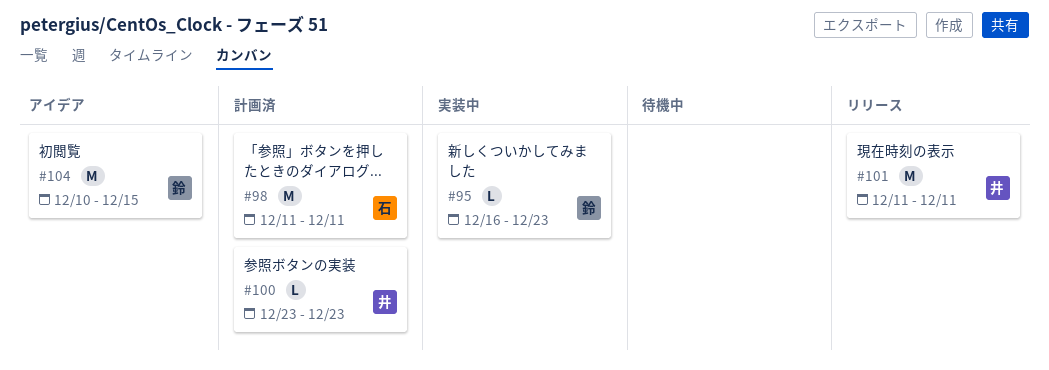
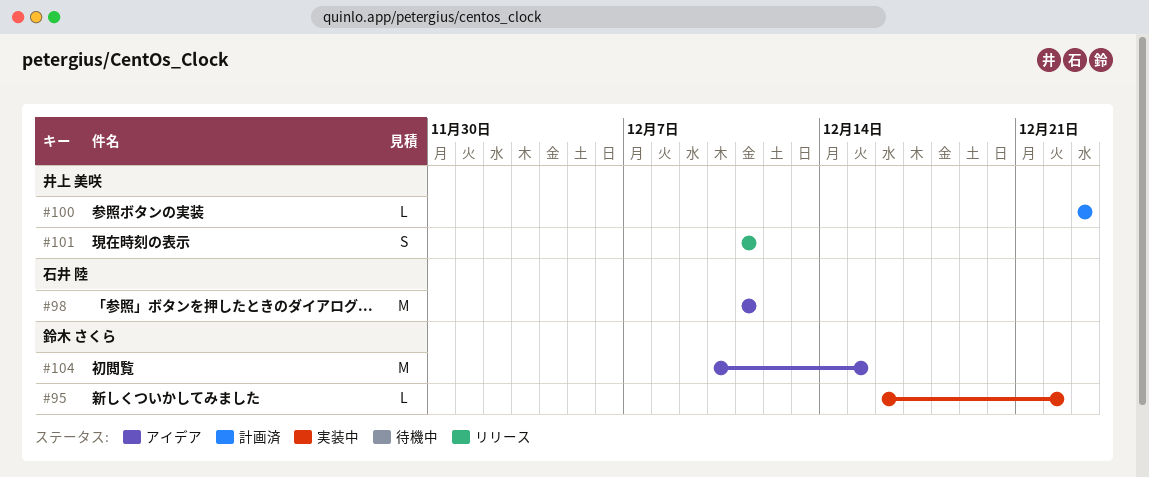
#95, due: Dec 23 -> Dec 22
#98, status: 計画済 -> アイデア
#101, estimate: M -> S

